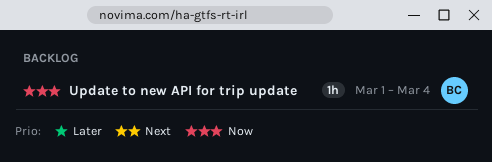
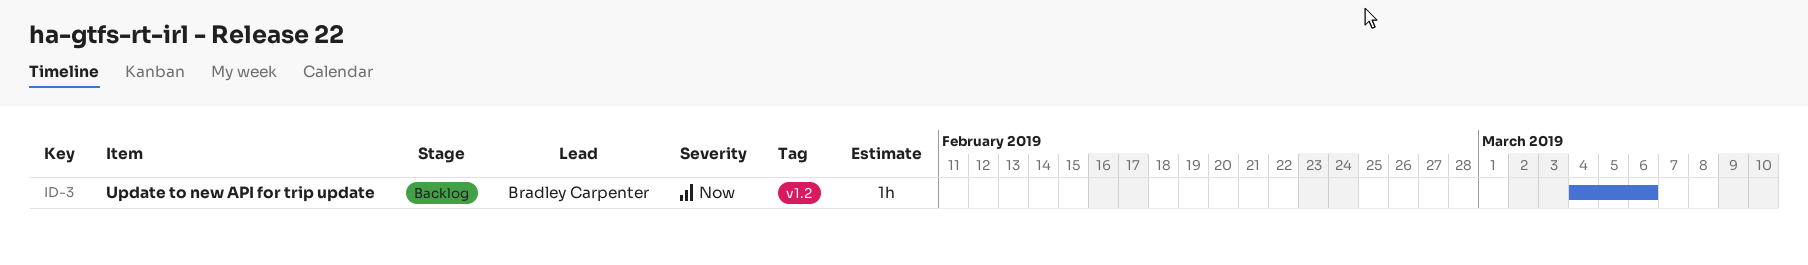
Update to new API for trip update, start: Mar 1 -> Mar 4
Update to new API for trip update, due: Mar 4 -> Mar 6

